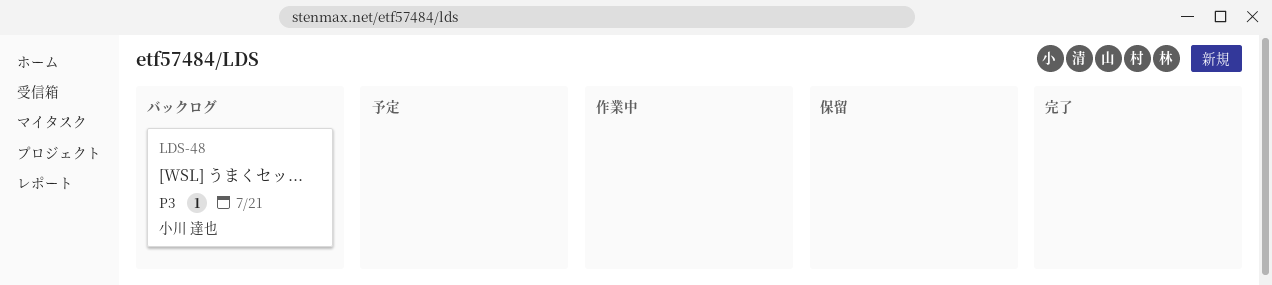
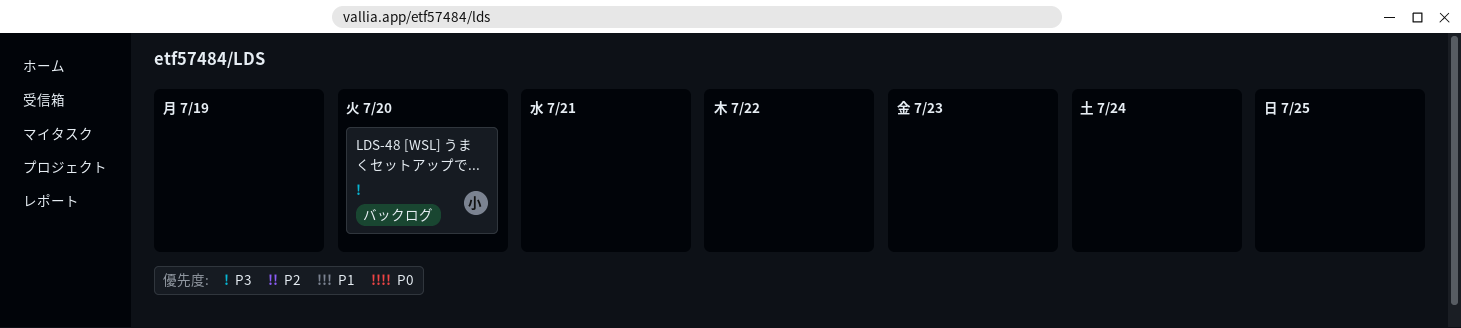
LDS-48, due: Jul 21 -> Jul 20

